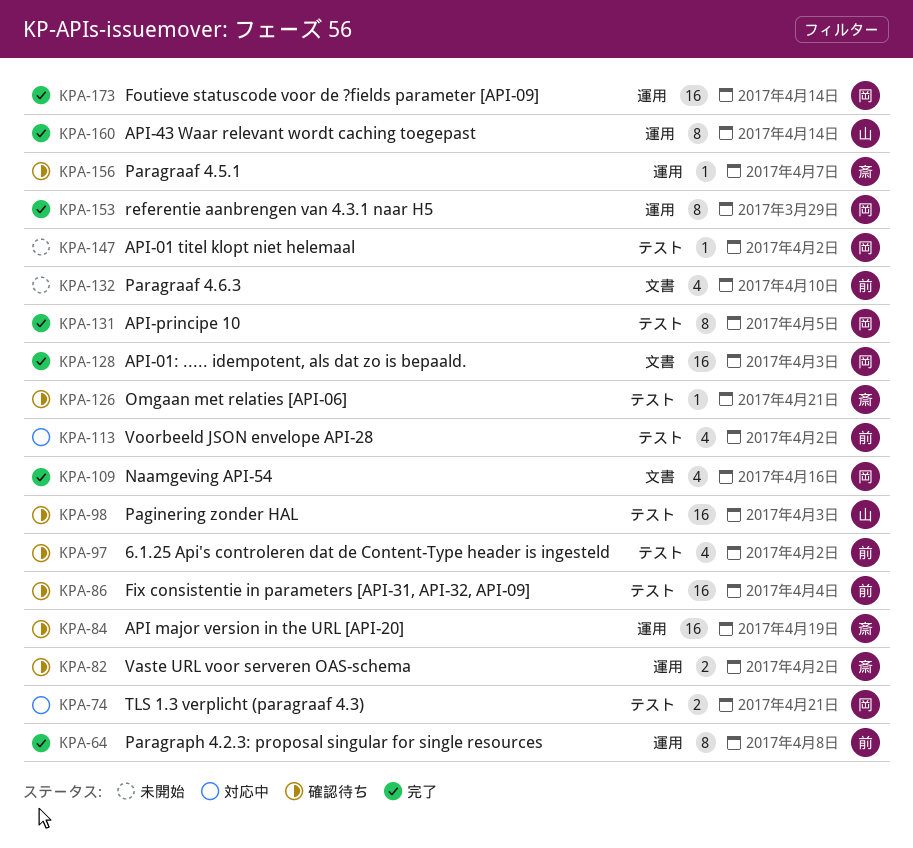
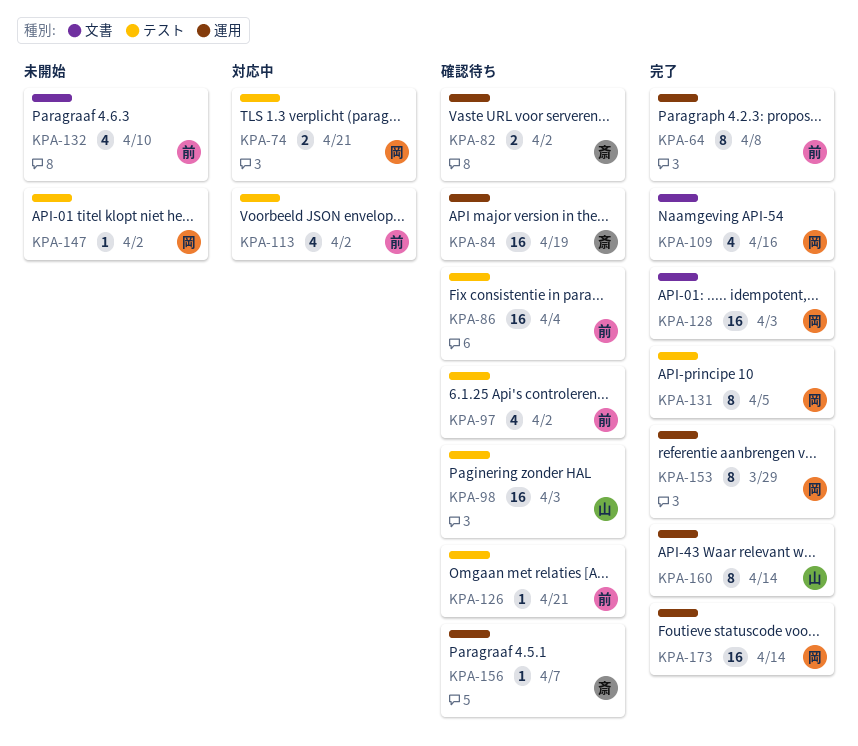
KPA-126, owner: 斎 -> 前

